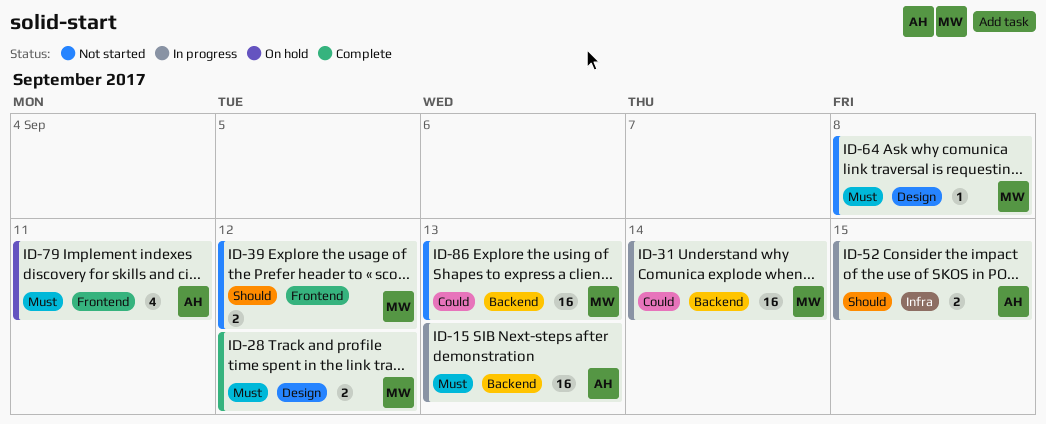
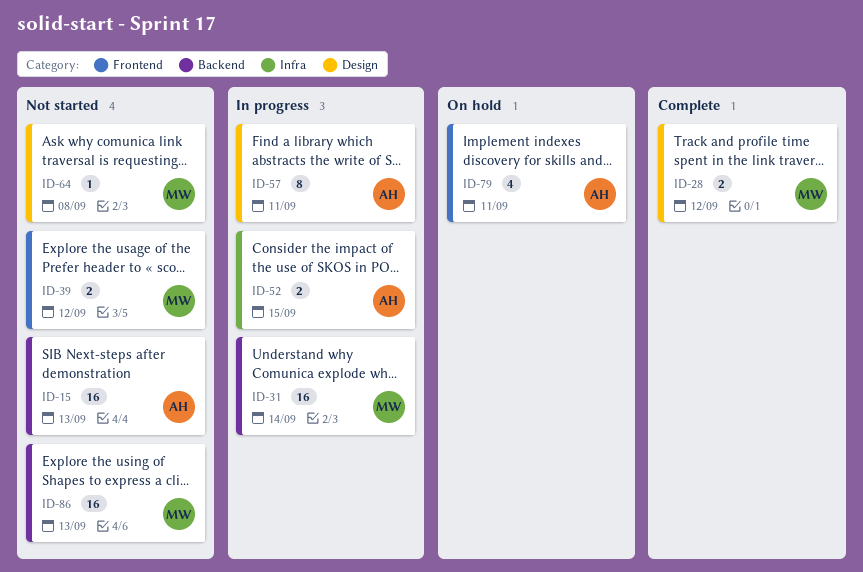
ID-15, status: In progress -> Not started
ID-57: none -> present

